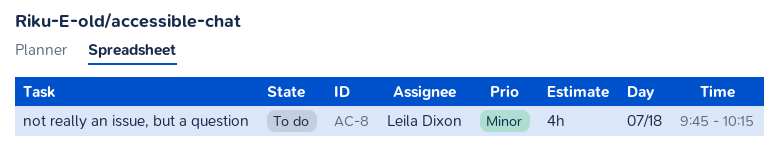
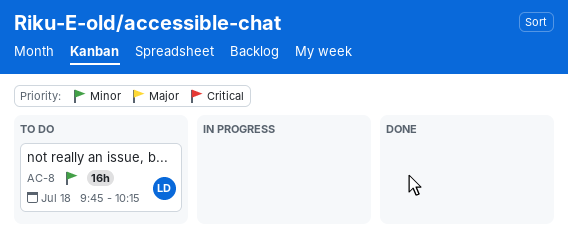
AC-8, estimate: 4h -> 16h

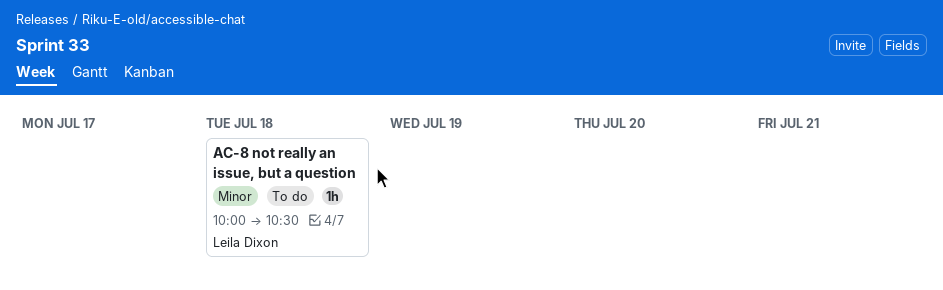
AC-8, estimate: 16h -> 1h
AC-8, begins: 09:45 -> 10:00
AC-8, ends: 10:15 -> 10:30

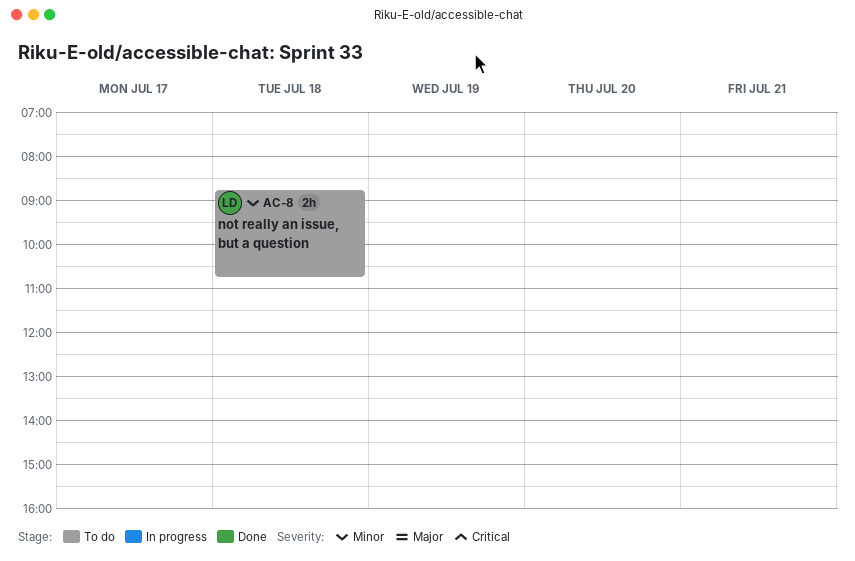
AC-8, estimate: 1h -> 2h
AC-8, begins: 10:00 -> 08:45
AC-8, ends: 10:30 -> 10:45

